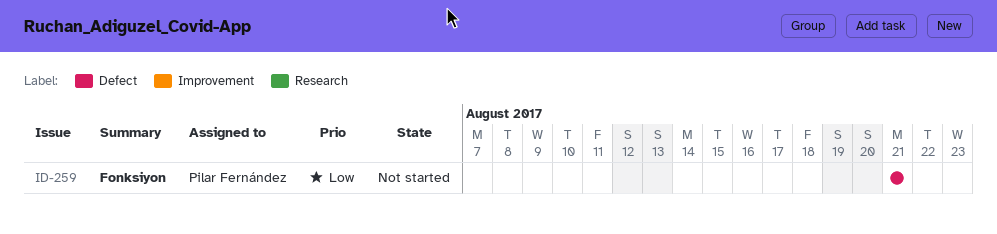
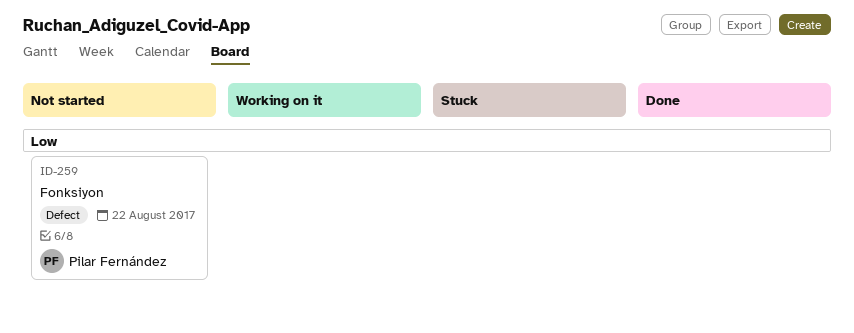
ID-259, due: Aug 21 -> Aug 22

